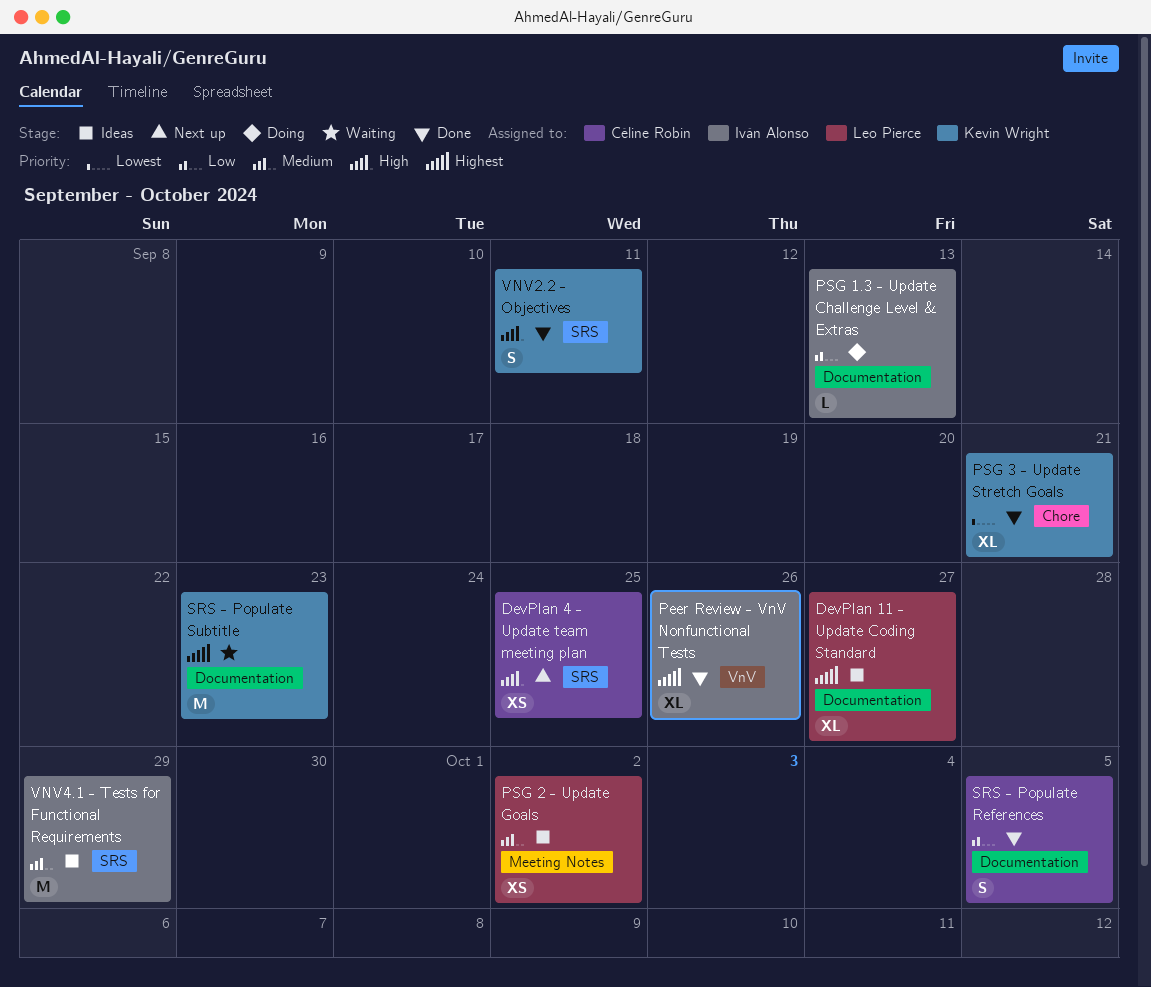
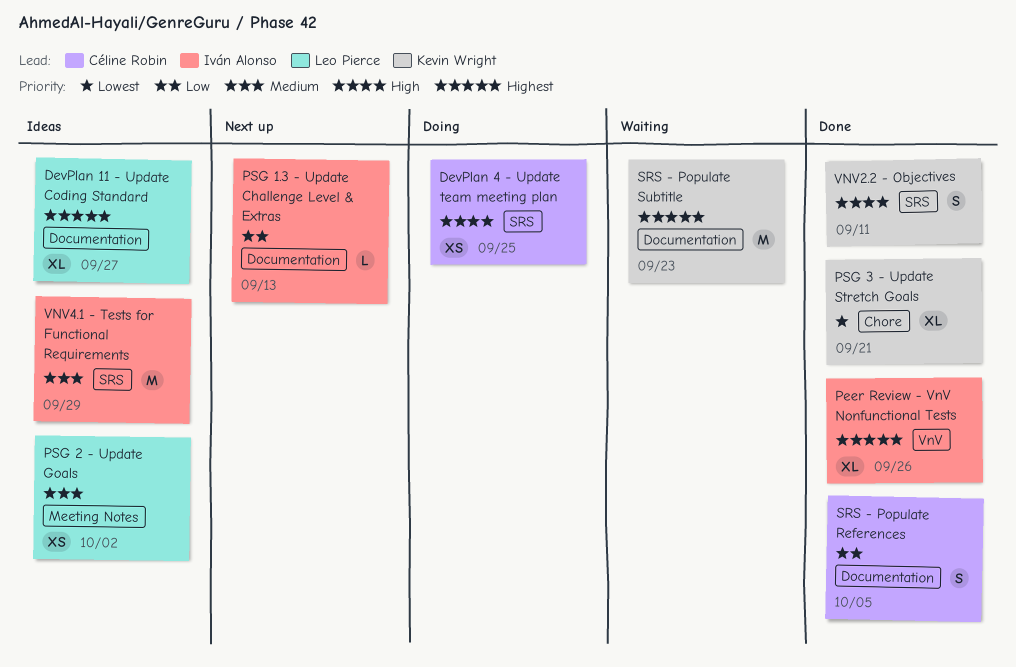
DevPlan 4 - Update team meeting plan, status: Next up -> Doing
PSG 1.3 - Update Challenge Level & Extras, status: Doing -> Next up

